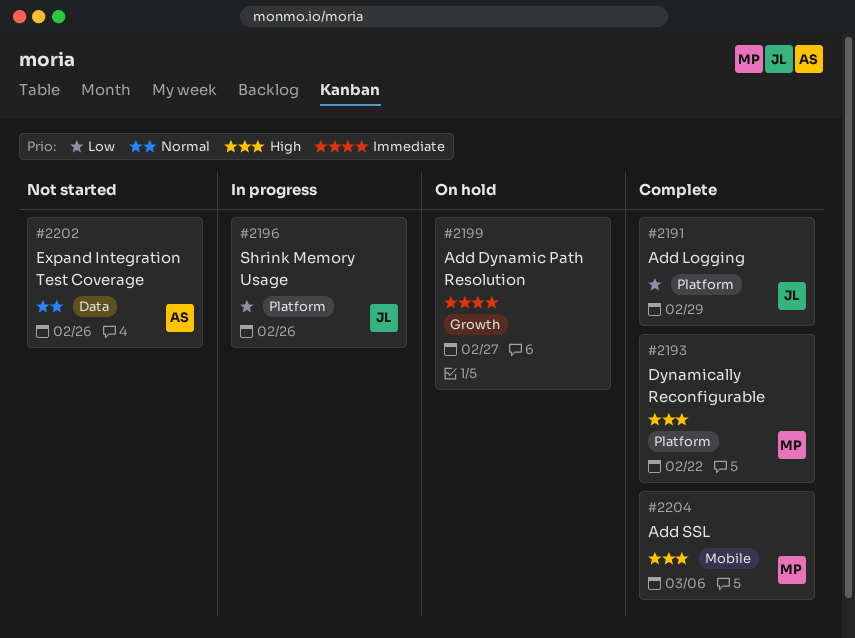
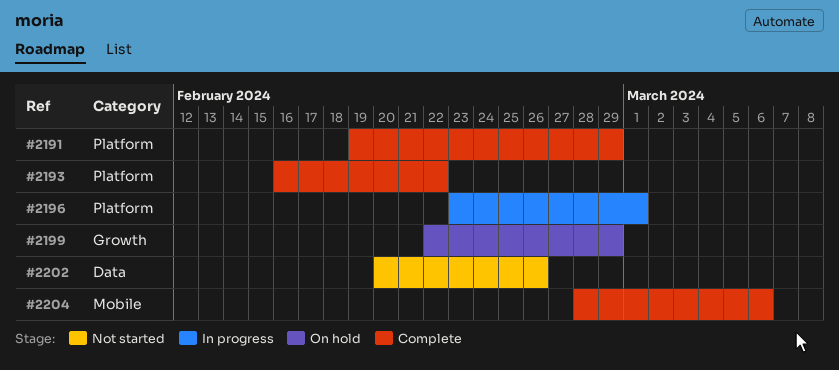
#2196, due: Feb 26 -> Mar 1
#2199, due: Feb 27 -> Feb 29

